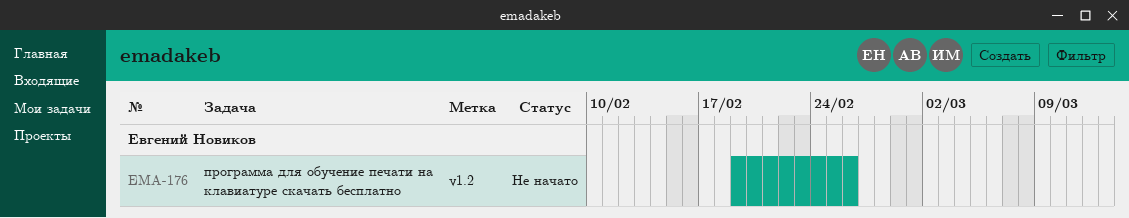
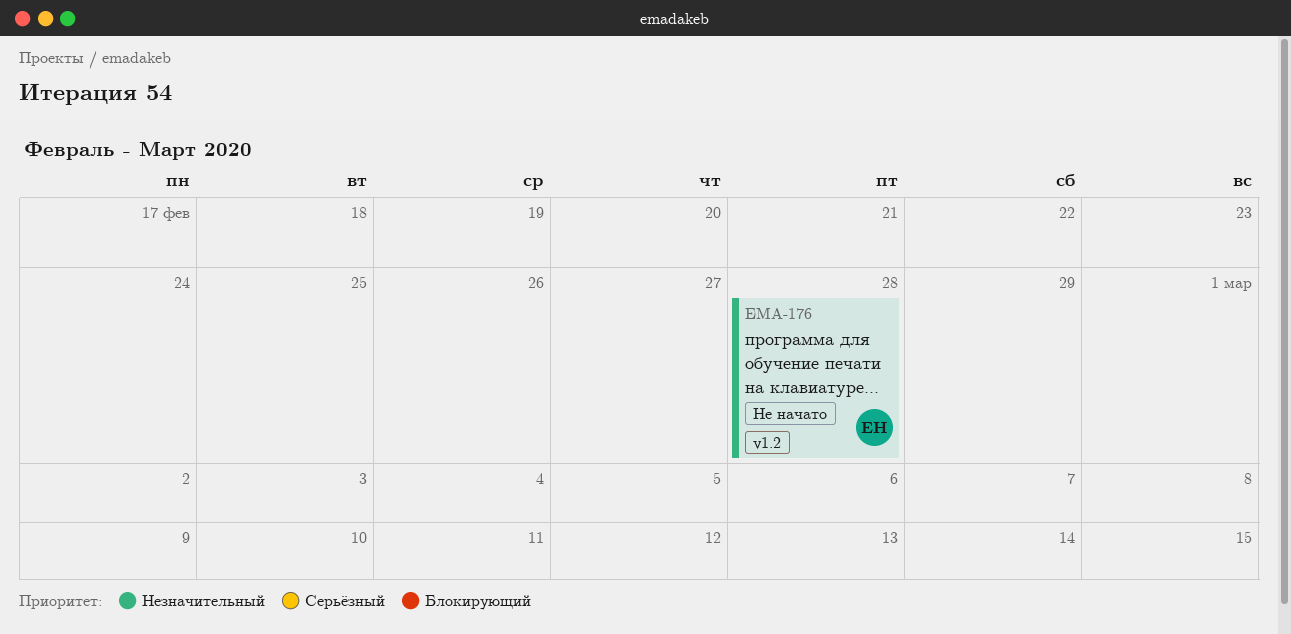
EMA-176, due: Feb 26 -> Feb 28

